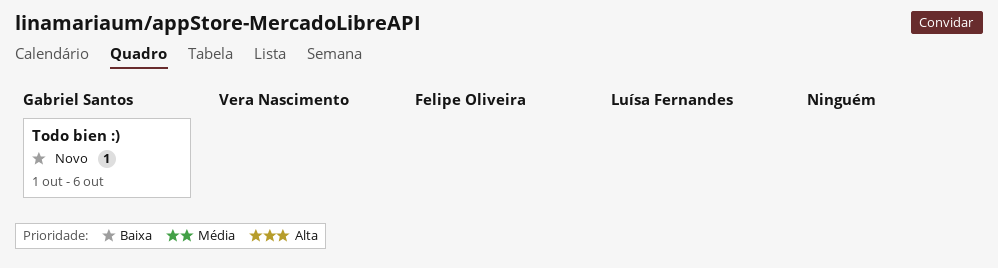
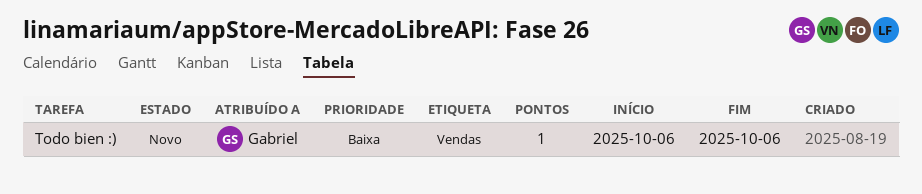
Todo bien :), start: Oct 1 -> Oct 6

